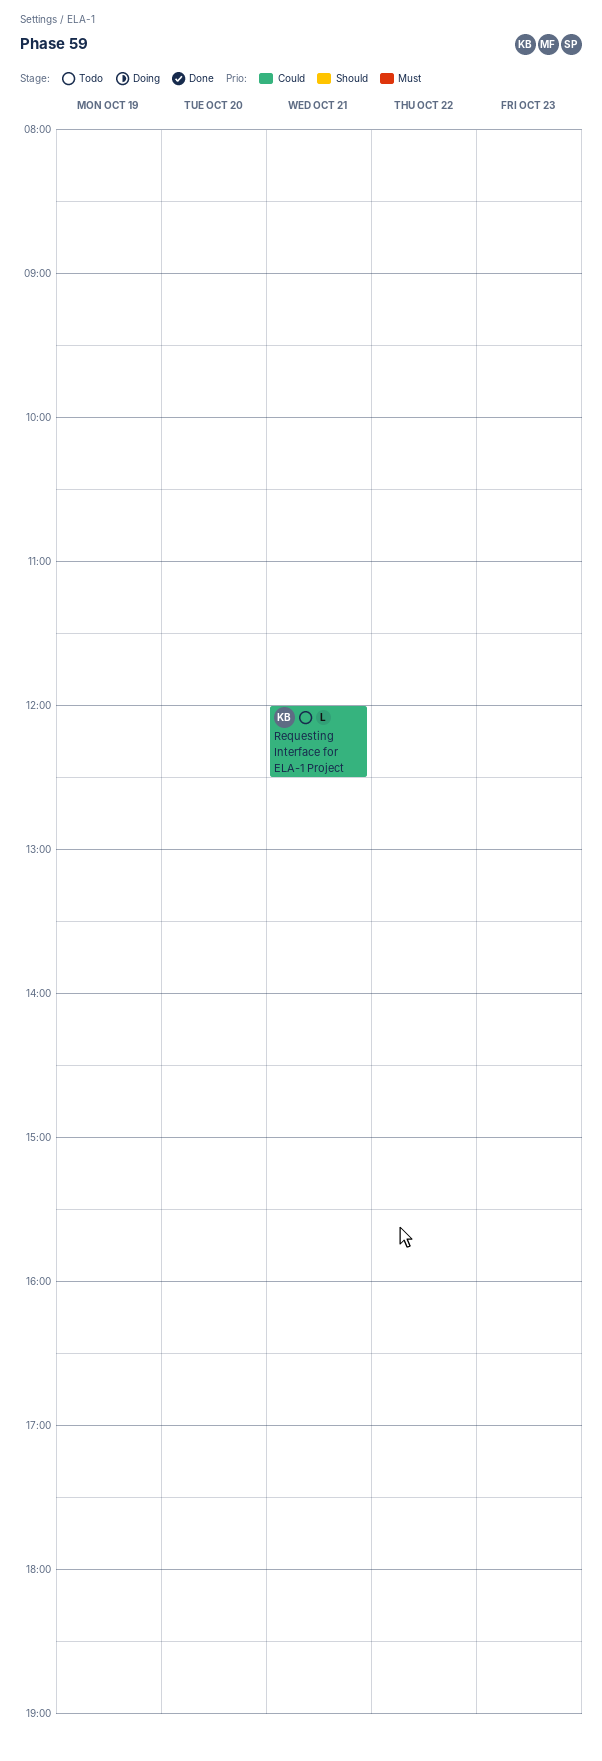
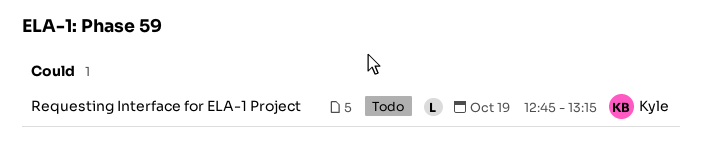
Requesting Interface for ELA-1 Project, day: Oct 21 -> Oct 19
Requesting Interface for ELA-1 Project, begins: 12:00 -> 12:45
Requesting Interface for ELA-1 Project, ends: 12:30 -> 13:15

